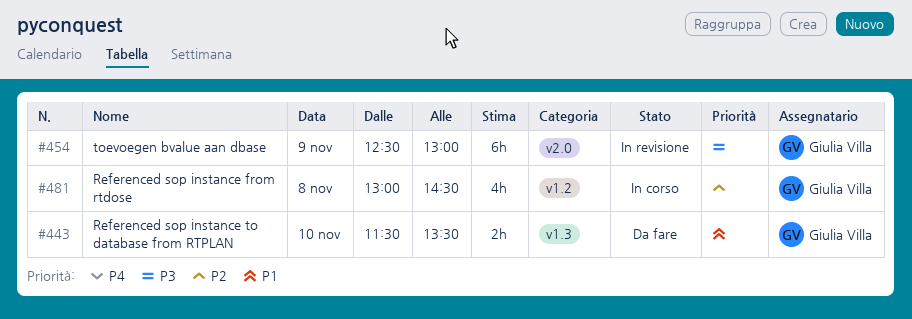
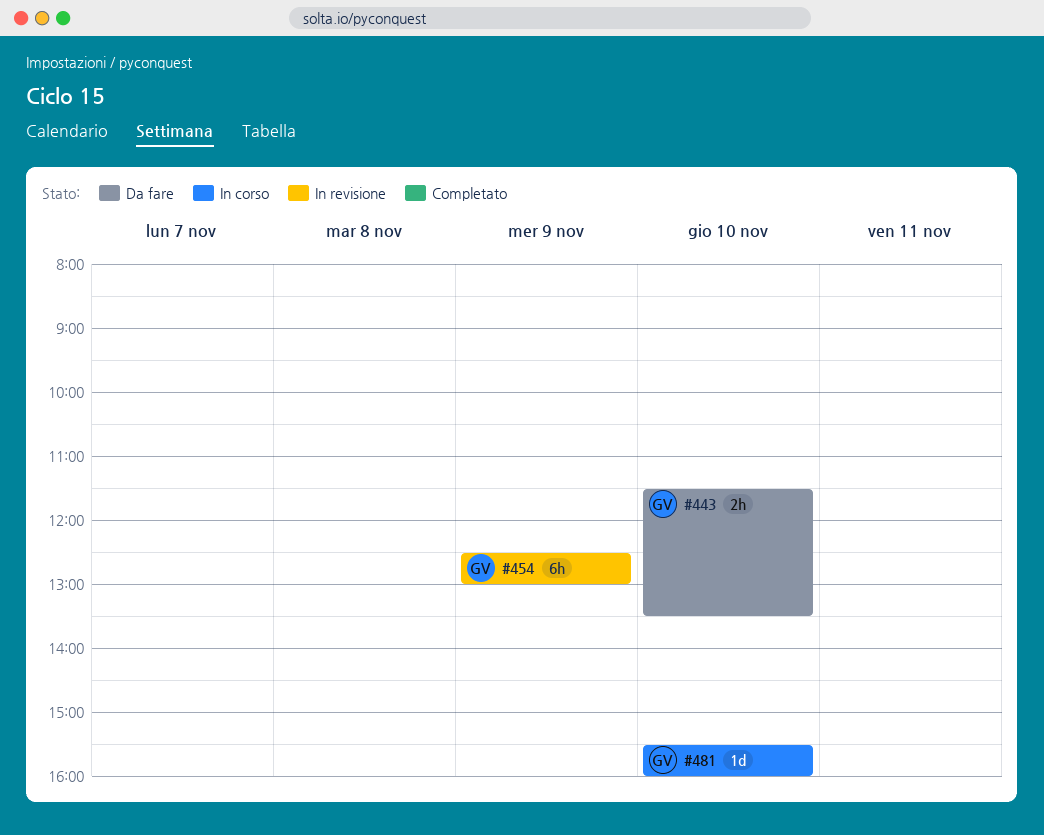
#481, estimate: 4h -> 1d
#481, day: Nov 8 -> Nov 10
#481, begins: 13:00 -> 15:30
#481, ends: 14:30 -> 16:00

